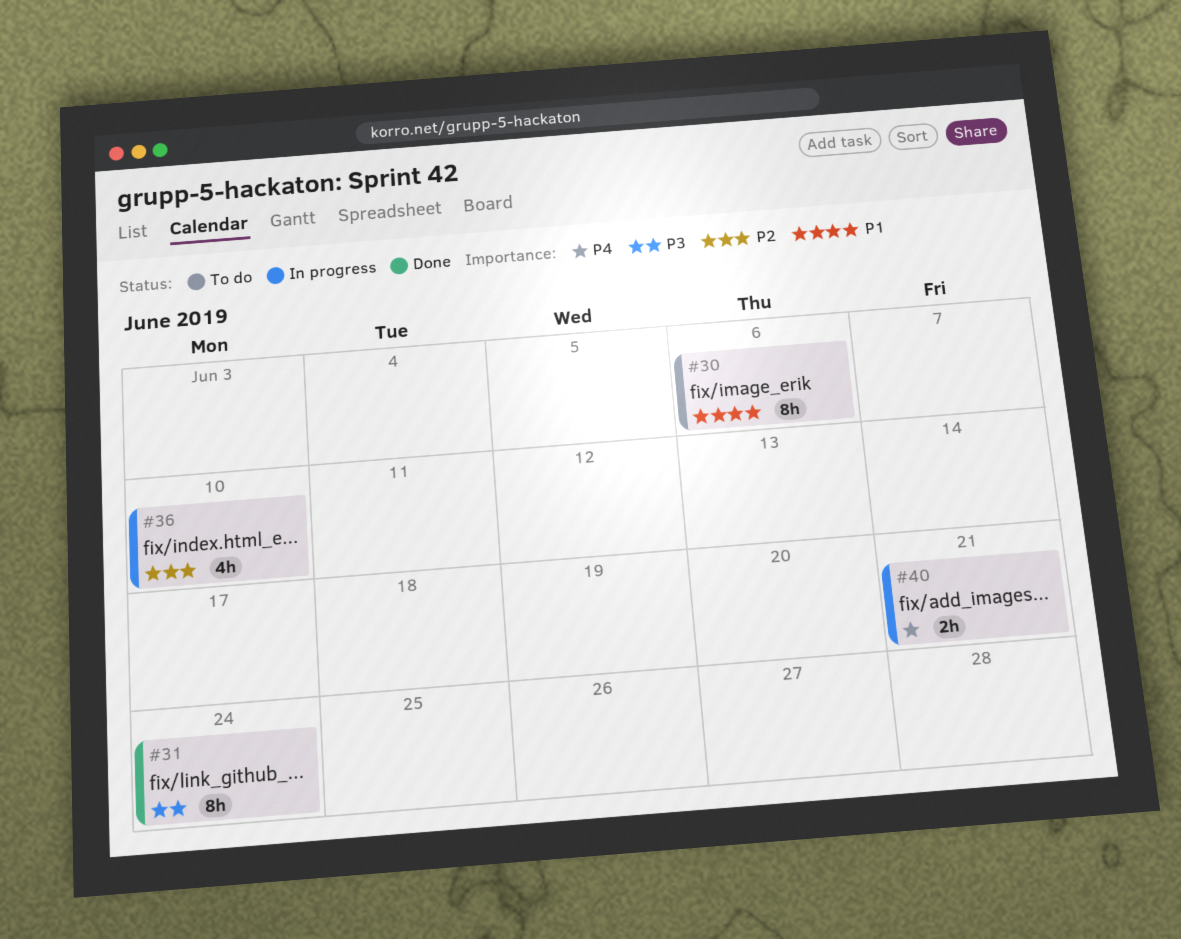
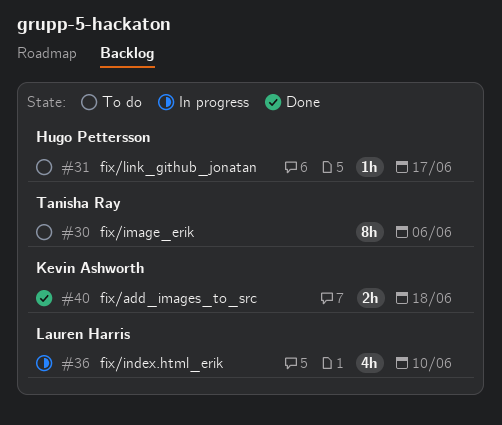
#31, status: Done -> To do
#31, estimate: 8h -> 1h
#31, due: Jun 24 -> Jun 17
#40, status: In progress -> Done
#40, due: Jun 21 -> Jun 18

